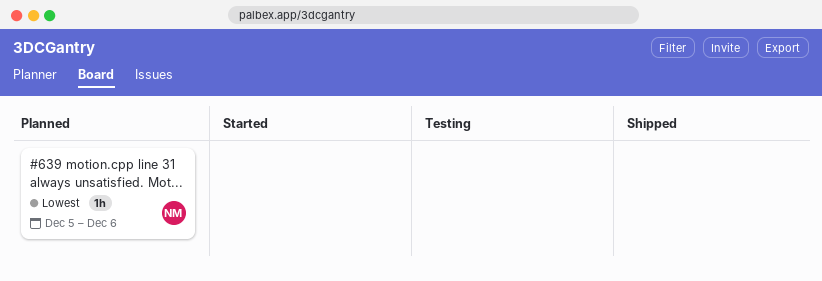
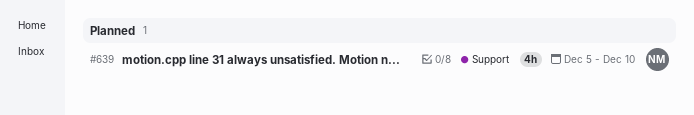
#639, estimate: 1h -> 4h
#639, due: Dec 6 -> Dec 10

